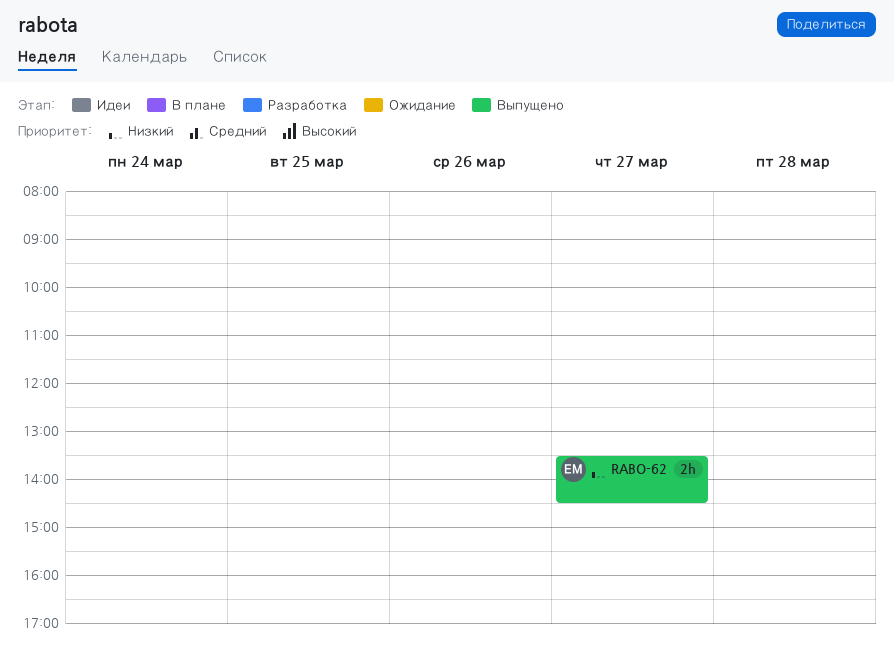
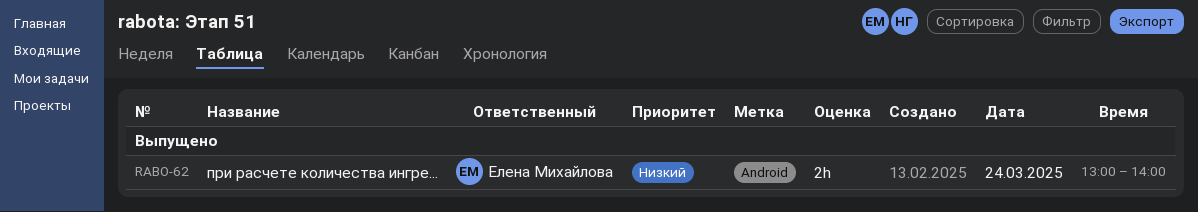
RABO-62, day: Mar 27 -> Mar 24
RABO-62, begins: 13:30 -> 13:00
RABO-62, ends: 14:30 -> 14:00

